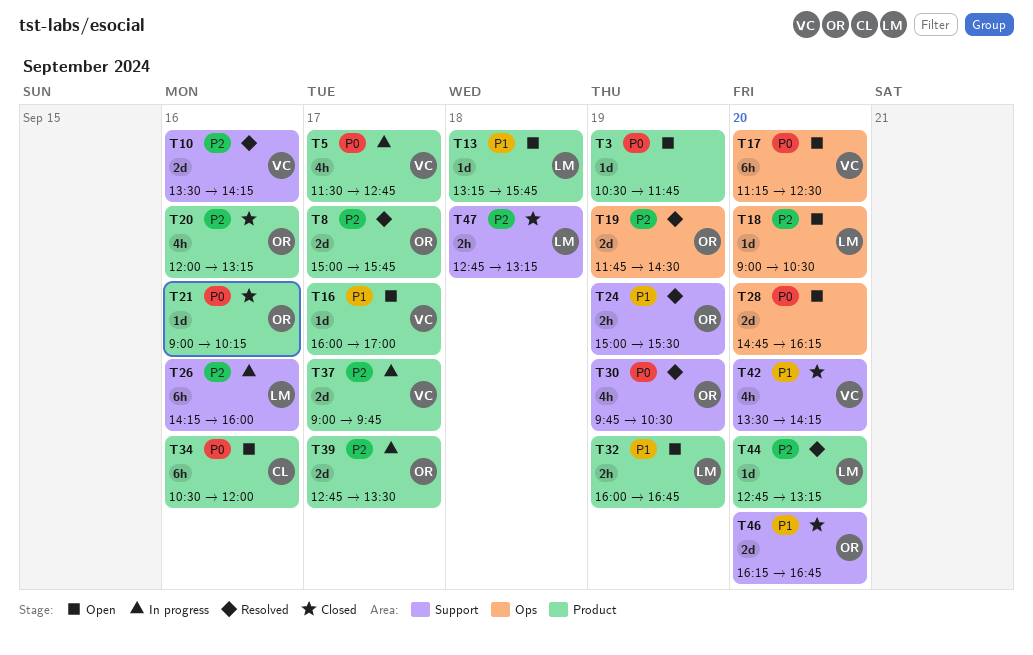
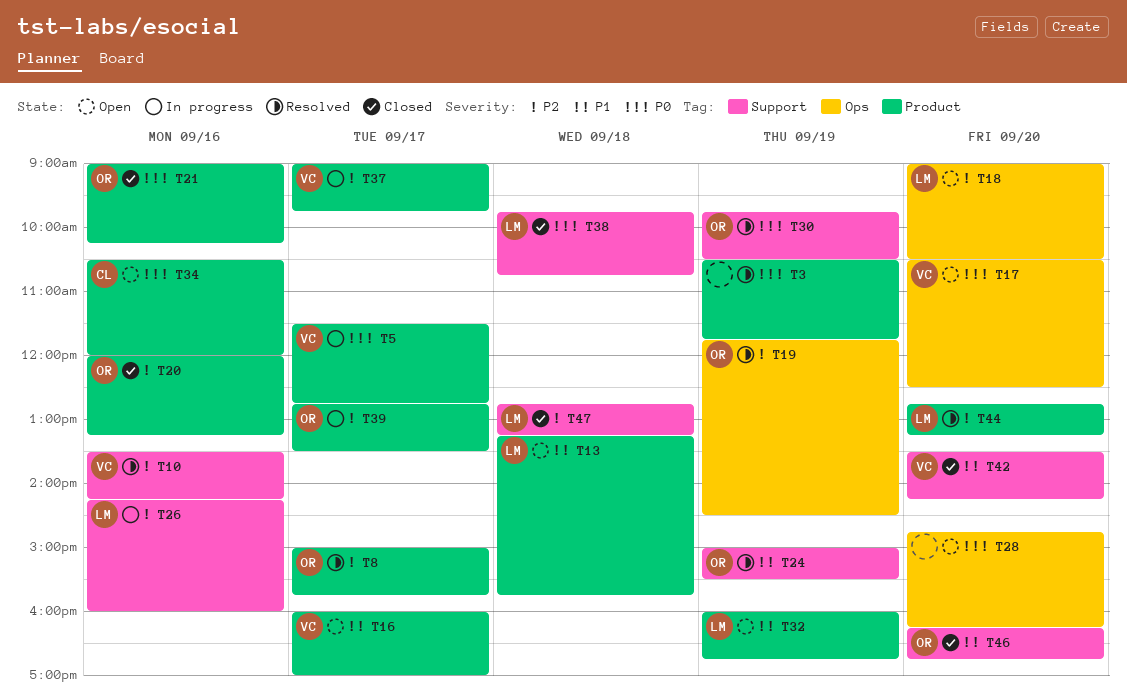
T3, status: Open -> Resolved
T17, begins: 11:15 -> 10:30
T38: none -> present

